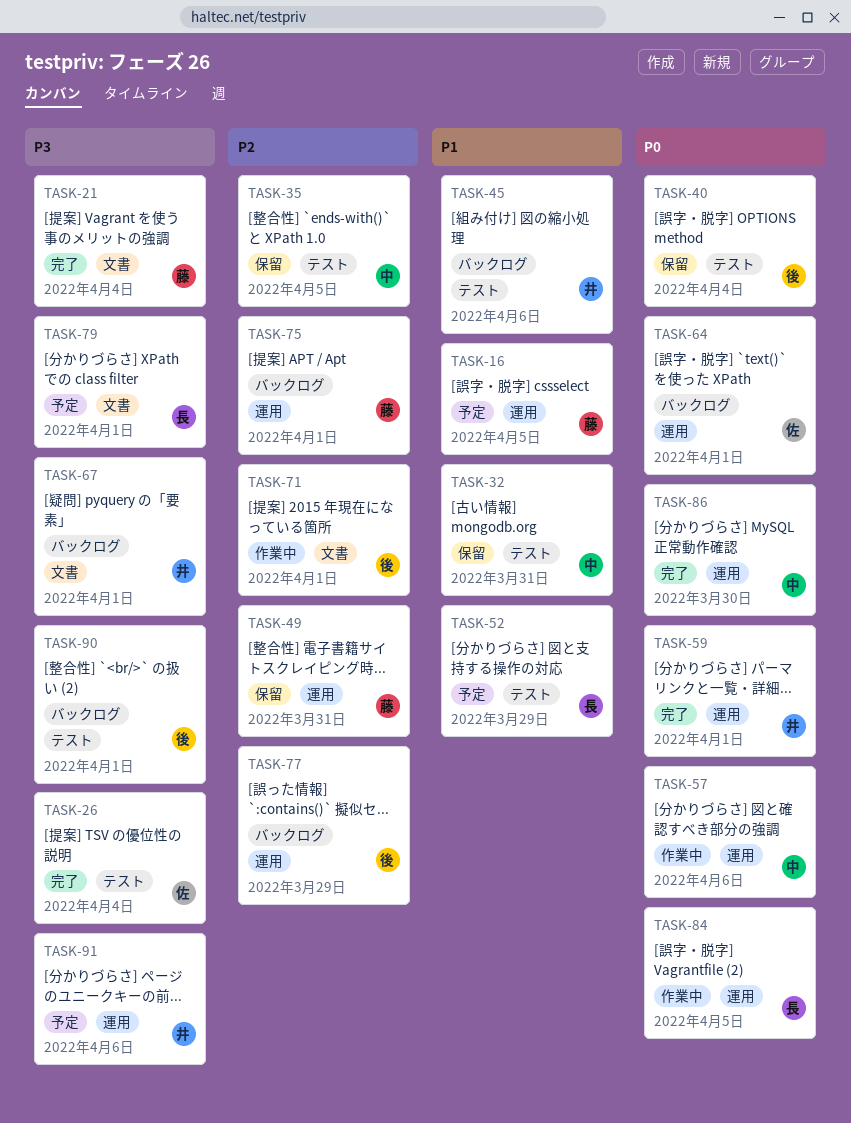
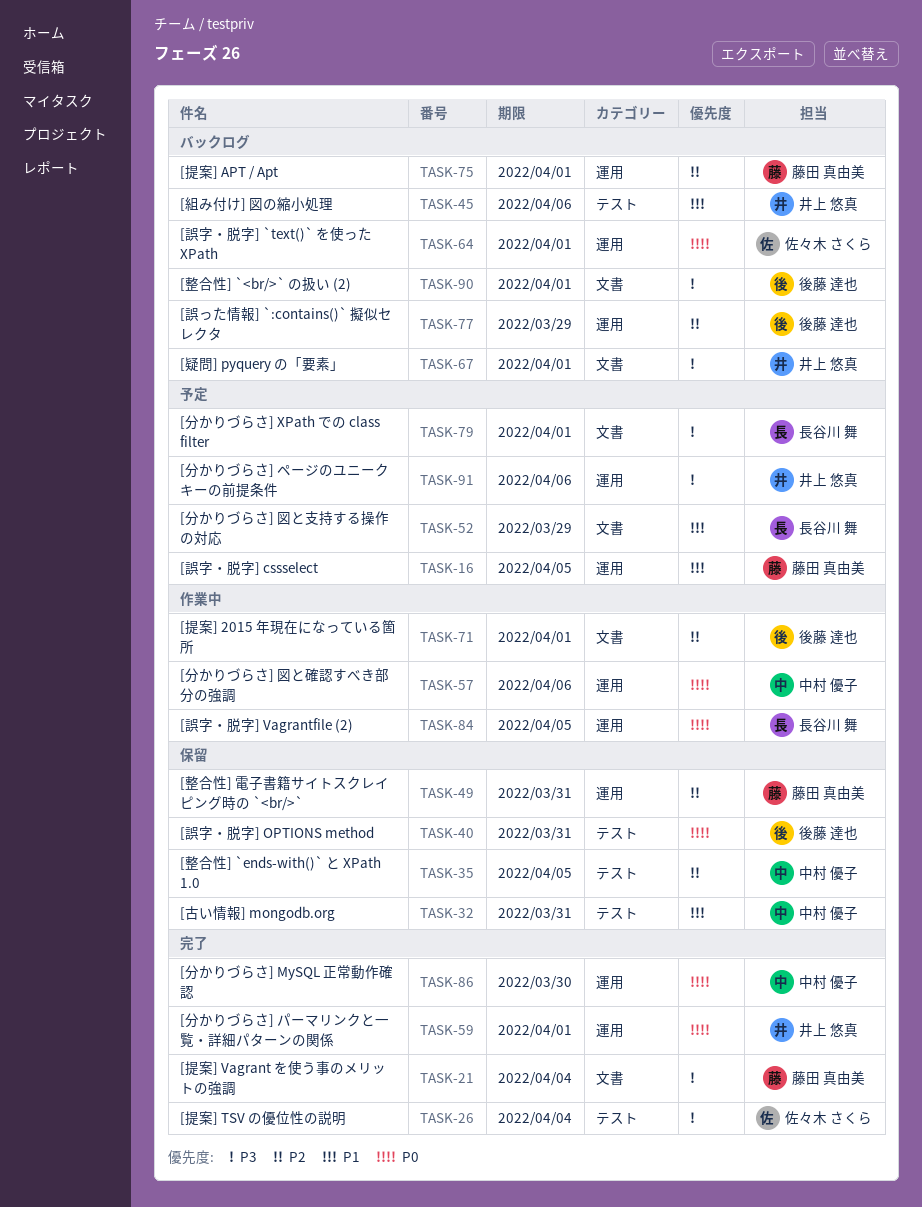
TASK-40, due: Apr 4 -> Mar 31
TASK-52, label: テスト -> 文書
TASK-90, label: テスト -> 文書

